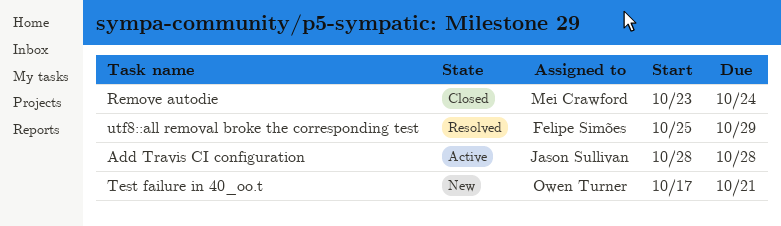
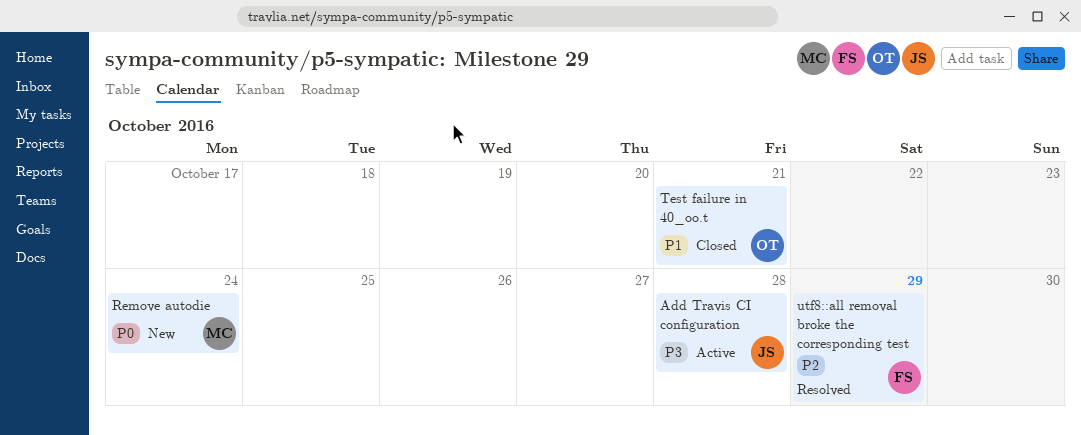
Remove autodie, status: Closed -> New
Test failure in 40_oo.t, status: New -> Closed

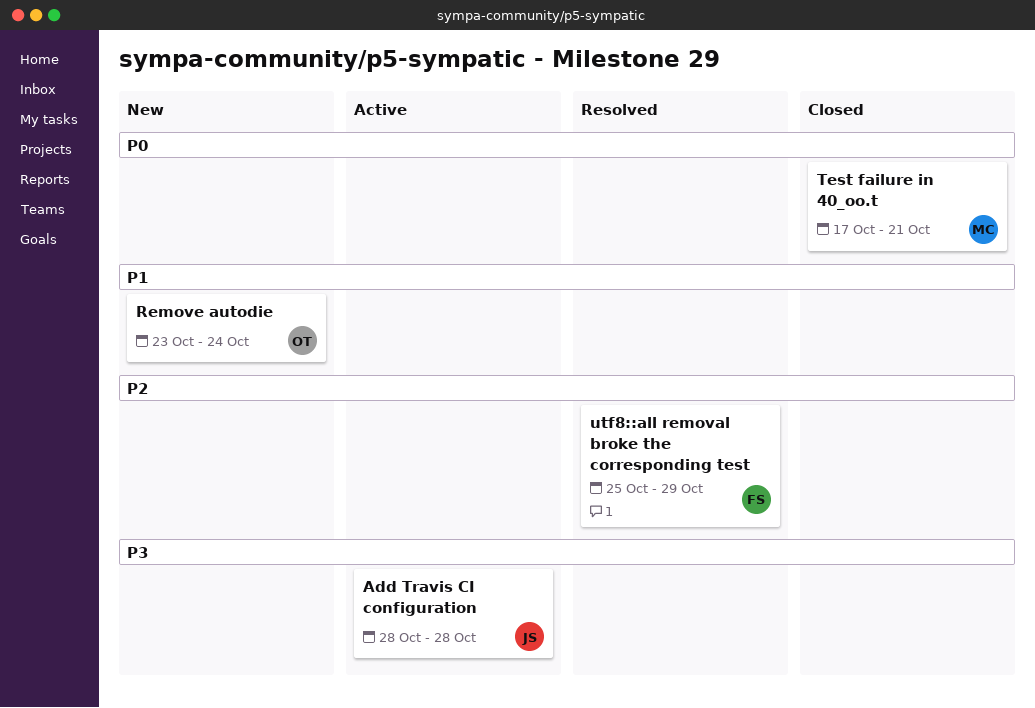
Remove autodie, owner: MC -> OT
Remove autodie, priority: P0 -> P1
Test failure in 40_oo.t, owner: OT -> MC
Test failure in 40_oo.t, priority: P1 -> P0

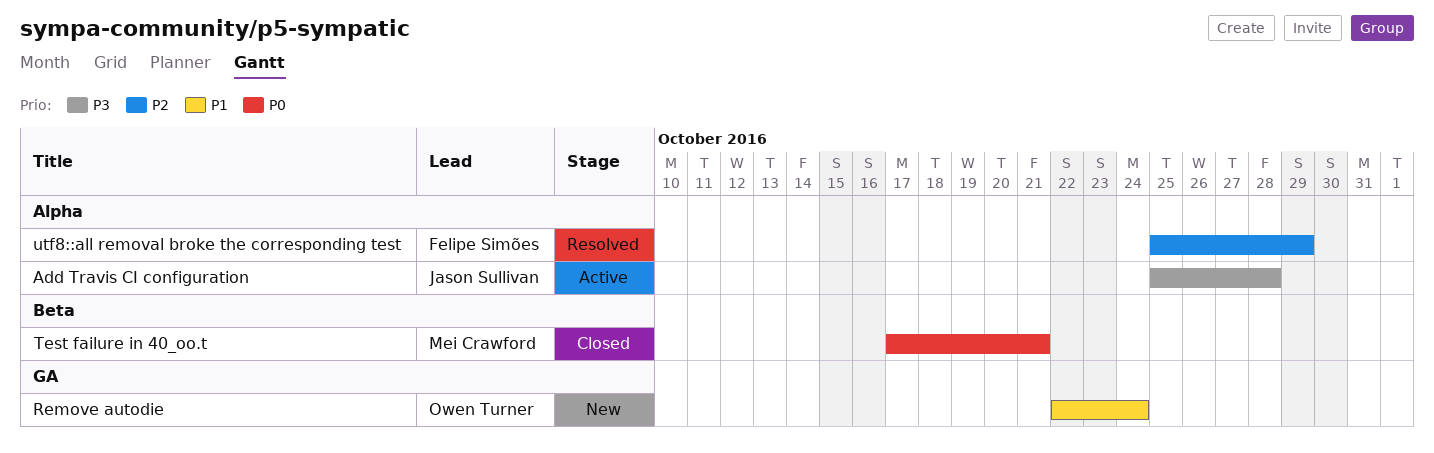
Add Travis CI configuration, start: Oct 28 -> Oct 25
Remove autodie, start: Oct 23 -> Oct 22

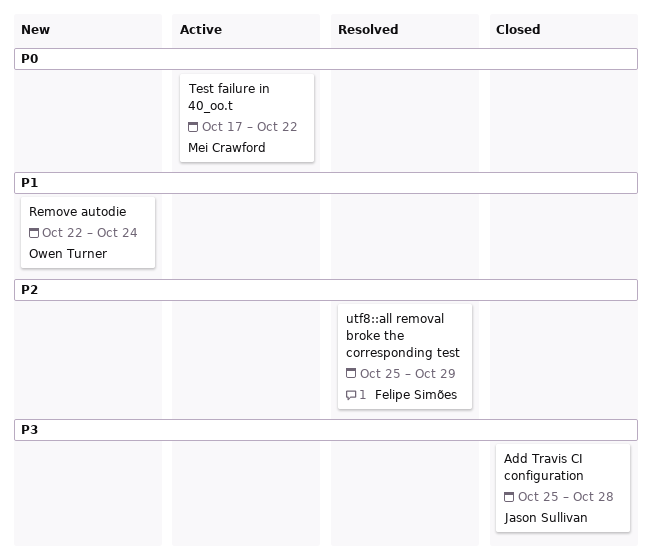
Add Travis CI configuration, status: Active -> Closed
Test failure in 40_oo.t, status: Closed -> Active
Test failure in 40_oo.t, due: Oct 21 -> Oct 22

